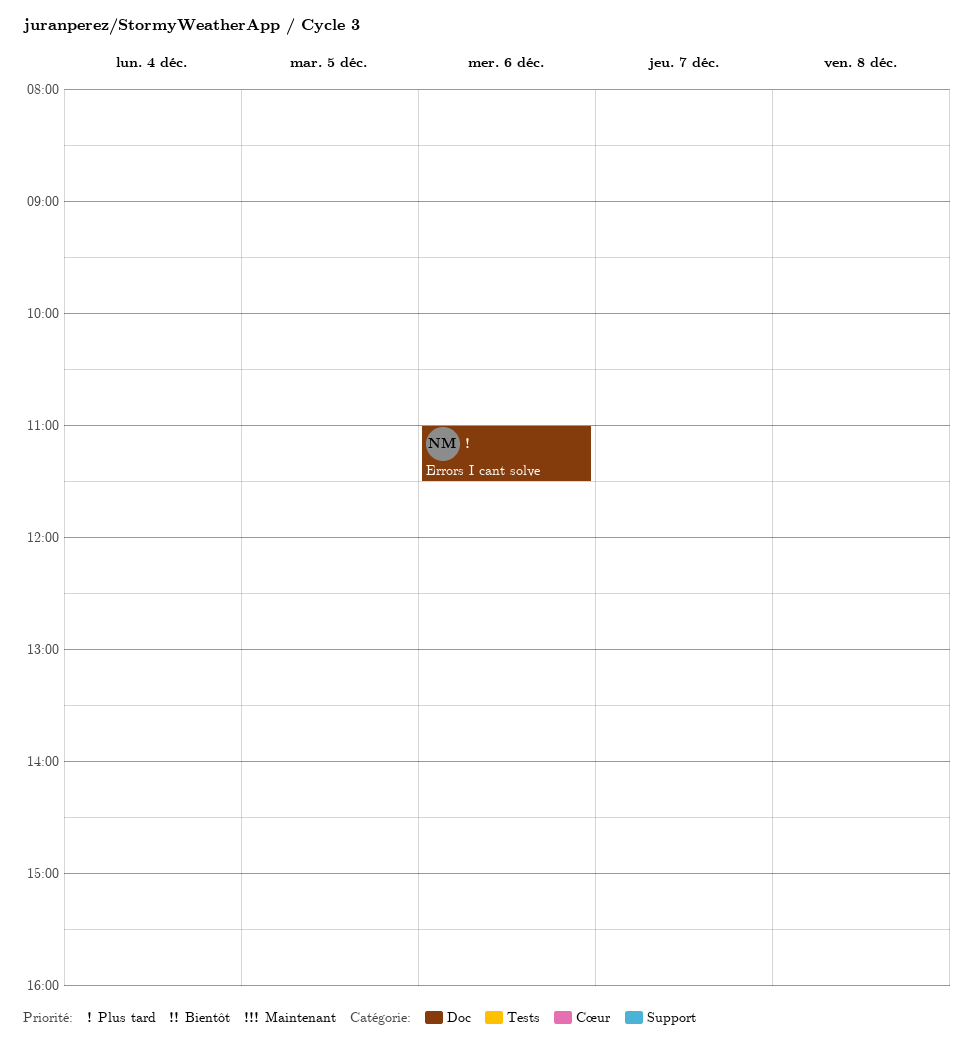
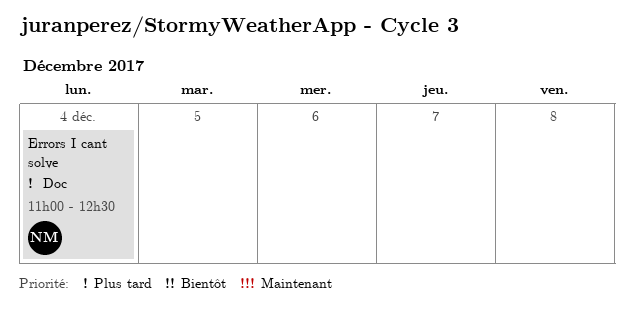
Errors I cant solve, day: Dec 6 -> Dec 4
Errors I cant solve, ends: 11:30 -> 12:30

